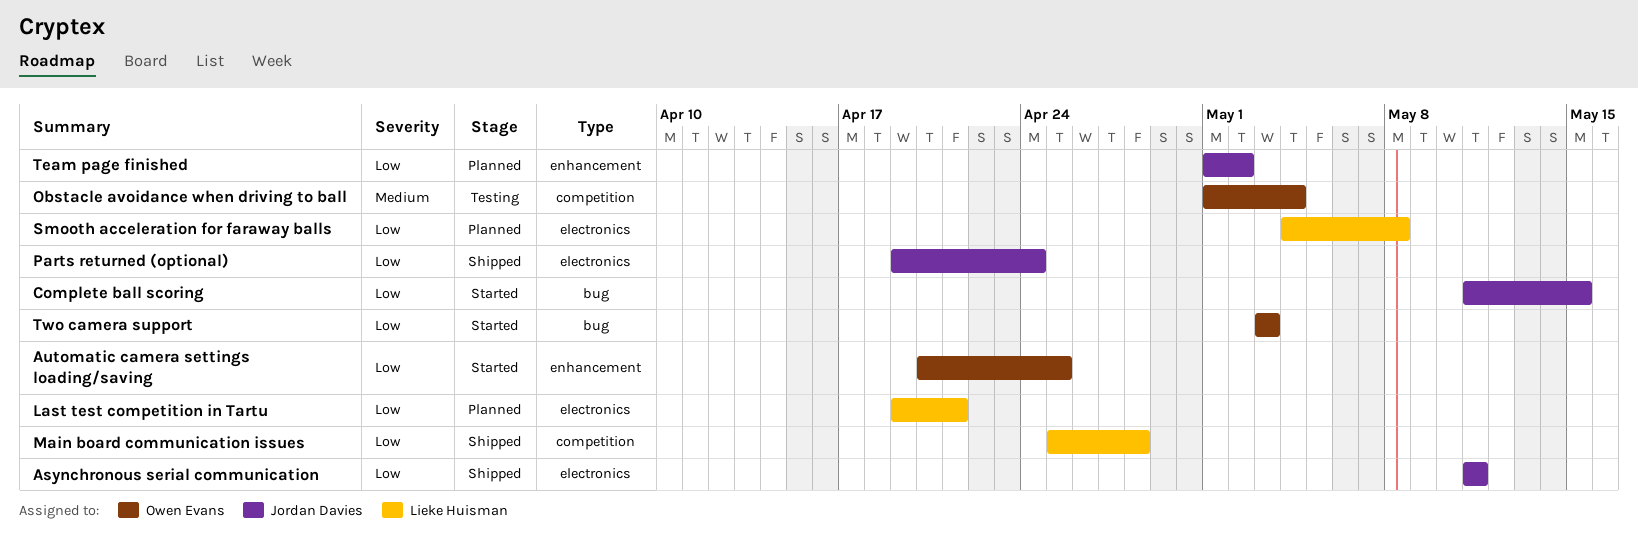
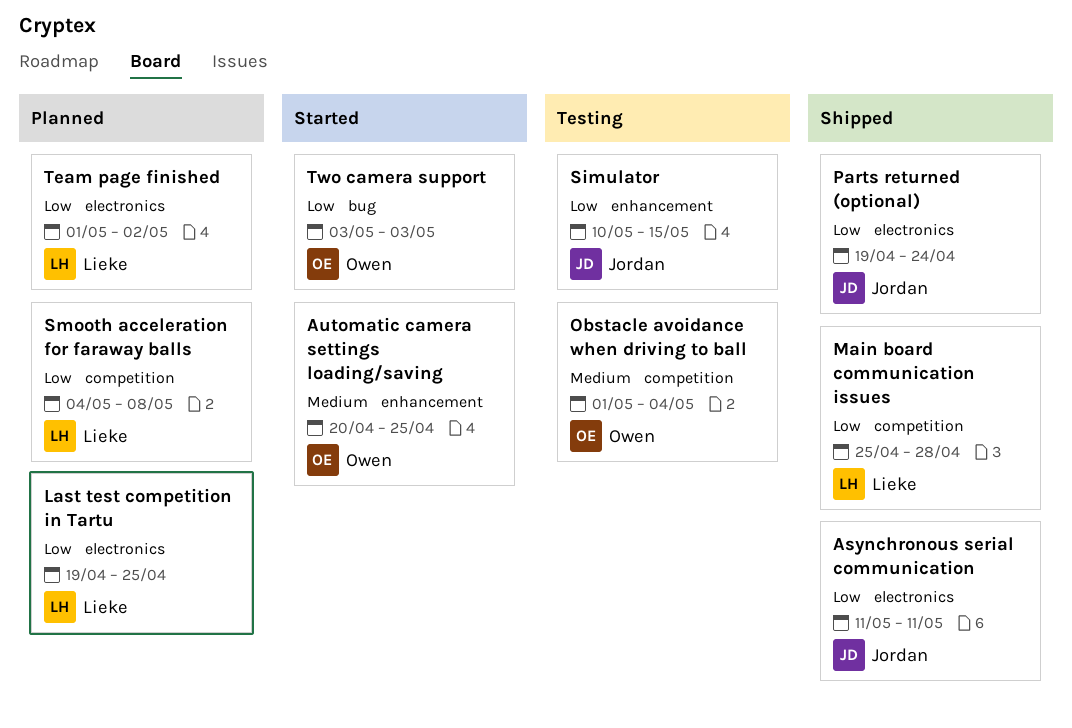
Automatic camera settings loading/saving, priority: Low -> Medium
Complete ball scoring: present -> none
Last test competition in Tartu, due: Apr 21 -> Apr 25
Simulator: none -> present
Smooth acceleration for faraway balls, label: electronics -> competition
Team page finished, owner: Jordan Davies -> Lieke Huisman
Team page finished, label: enhancement -> electronics

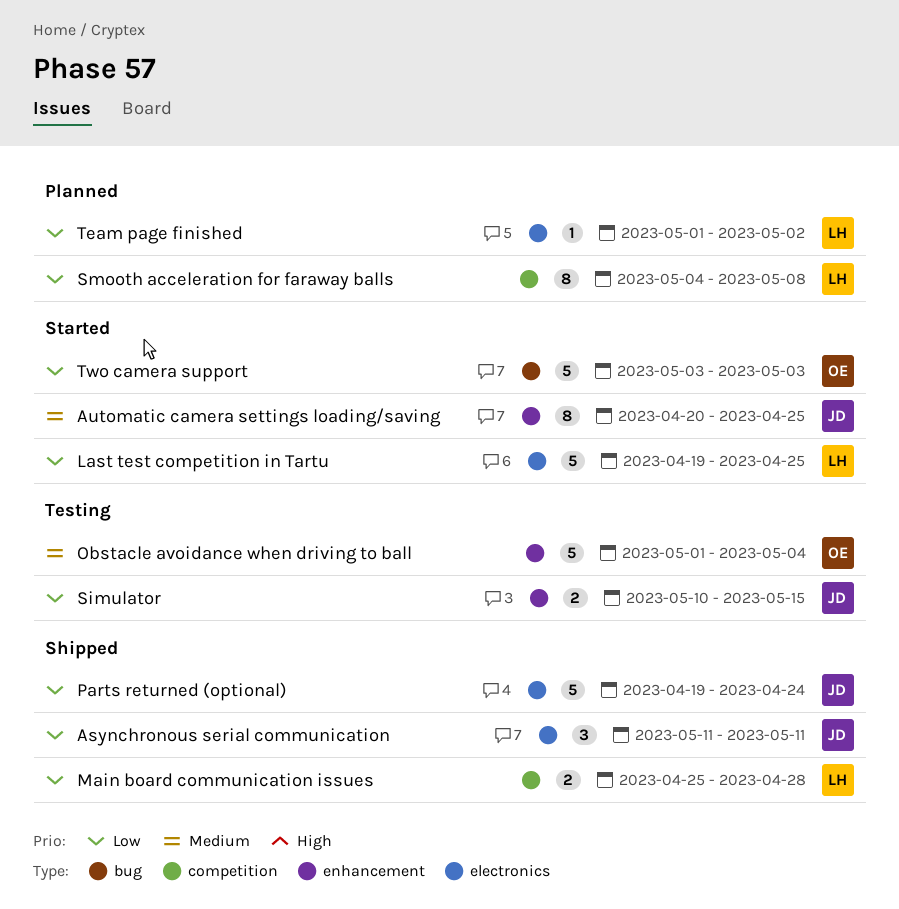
Automatic camera settings loading/saving, owner: Owen -> Jordan
Last test competition in Tartu, status: Planned -> Started
Obstacle avoidance when driving to ball, label: competition -> enhancement

